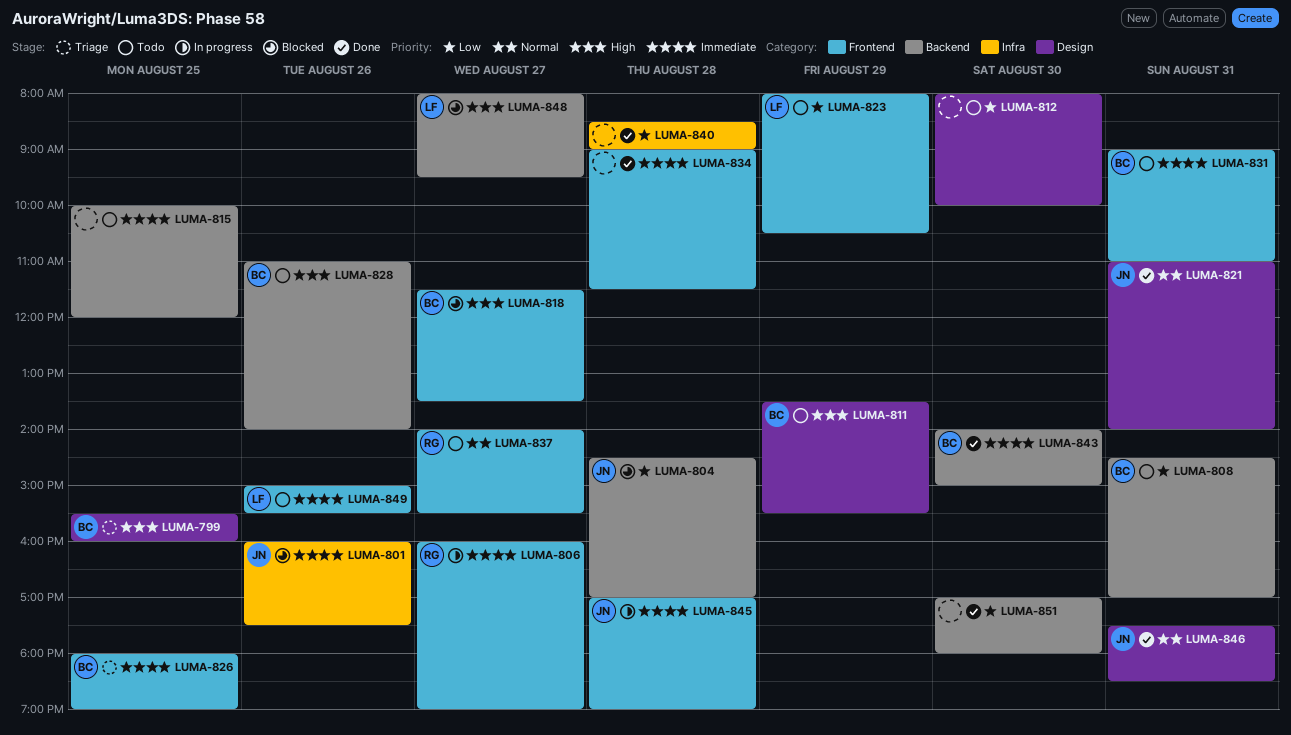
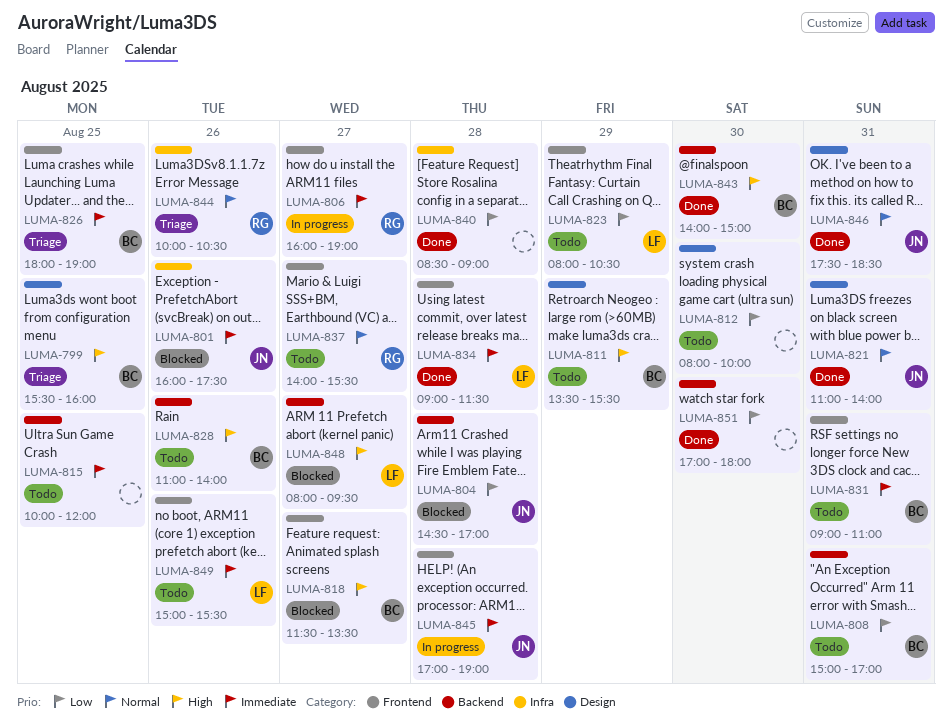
LUMA-808, begins: 14:30 -> 15:00
LUMA-834, owner: none -> LF
LUMA-843, priority: Immediate -> High
LUMA-844: none -> present

